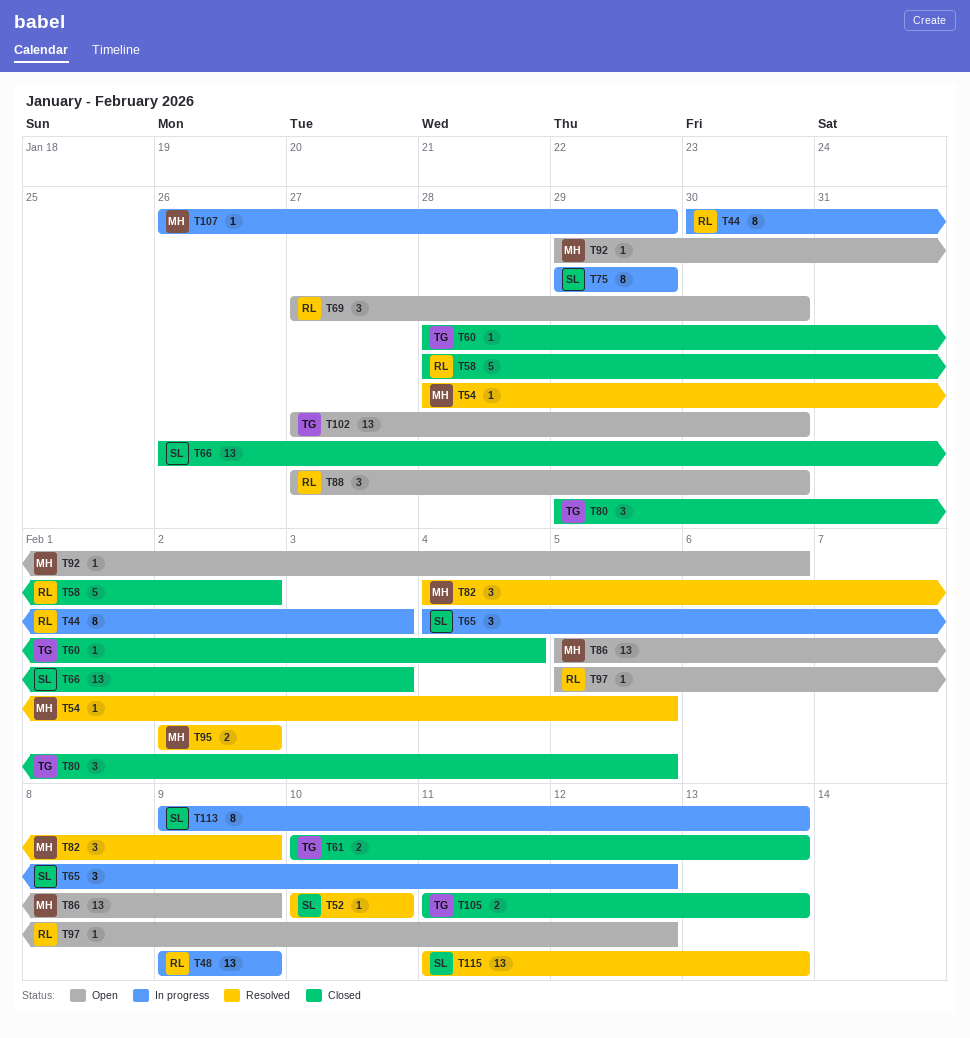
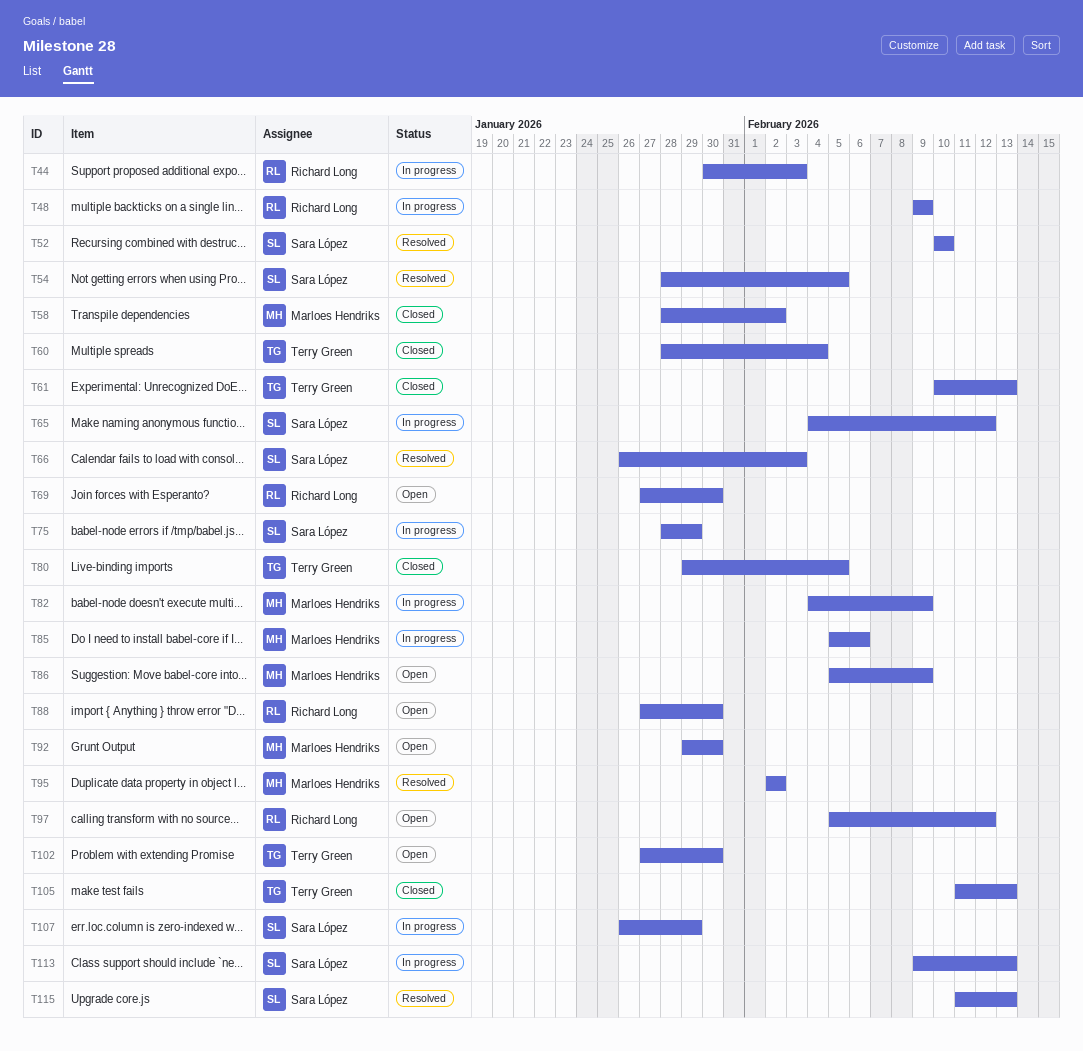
T54, owner: Marloes Hendriks -> Sara López
T58, owner: Richard Long -> Marloes Hendriks
T66, status: Closed -> Resolved
T75, start: Jan 29 -> Jan 28
T82, status: Resolved -> In progress
T85: none -> present
T92, due: Feb 6 -> Jan 30
T107, owner: Marloes Hendriks -> Sara López

